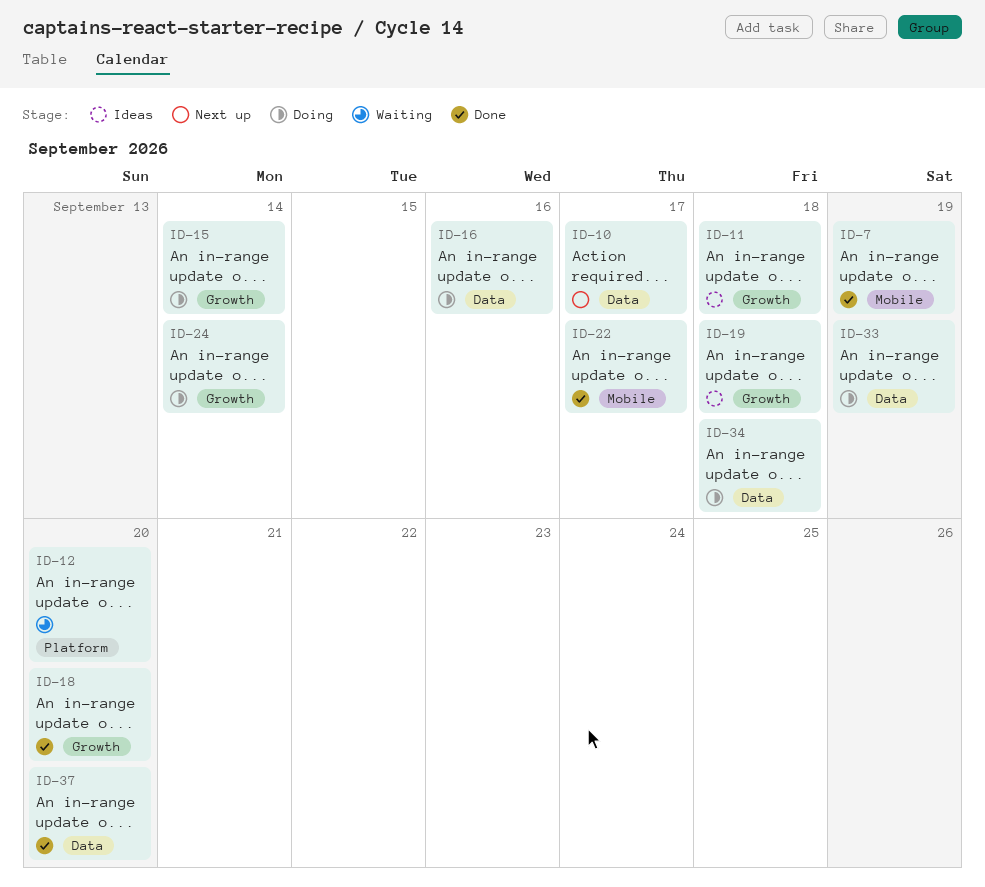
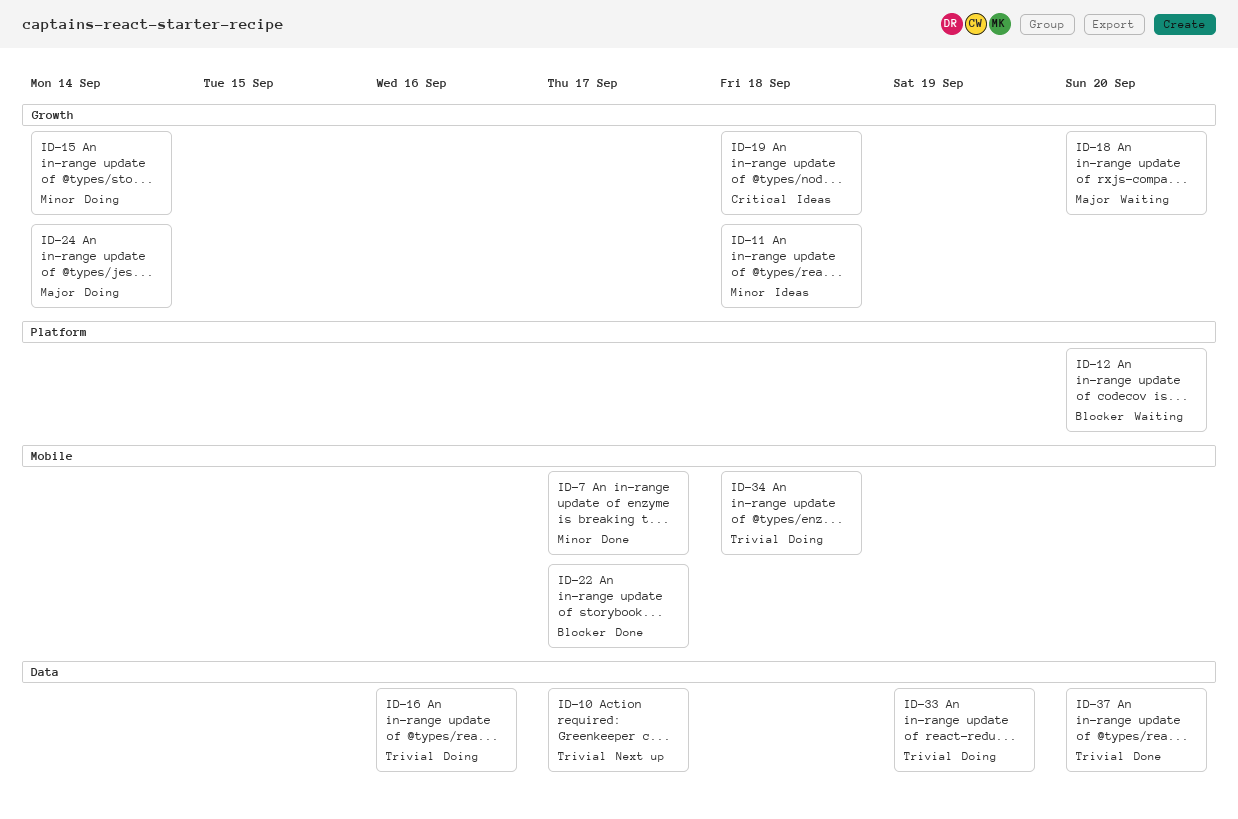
ID-7, due: Sep 19 -> Sep 17
ID-18, status: Done -> Waiting
ID-34, label: Data -> Mobile

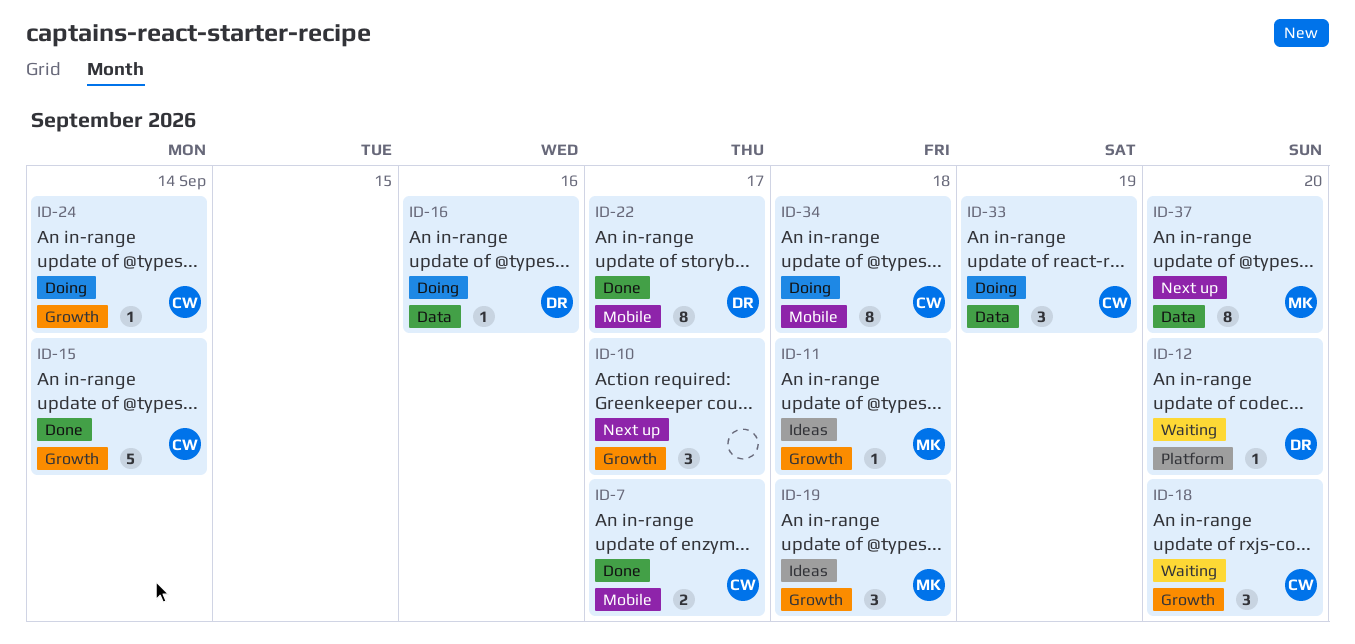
ID-10, label: Data -> Growth
ID-15, status: Doing -> Done
ID-37, status: Done -> Next up

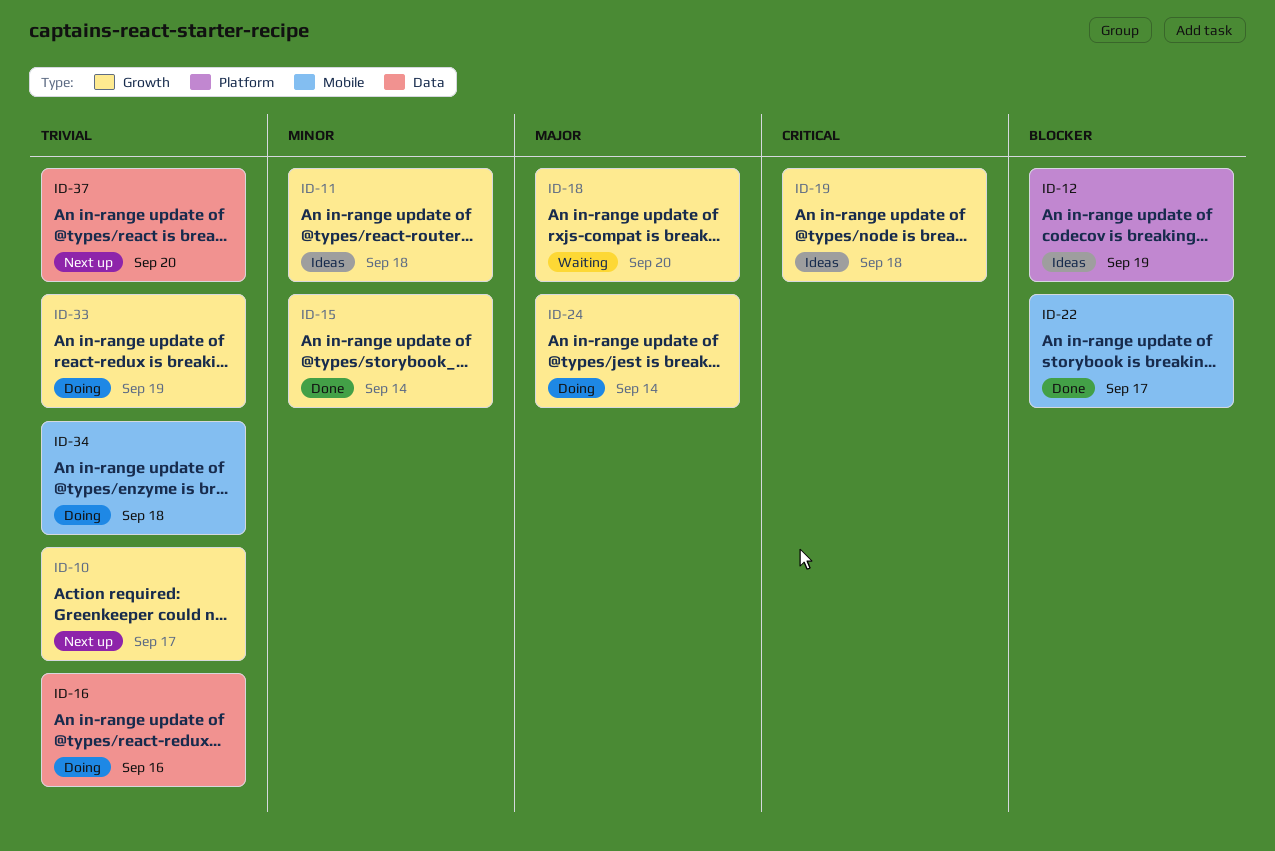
ID-7: present -> none
ID-12, status: Waiting -> Ideas
ID-12, due: Sep 20 -> Sep 19
ID-33, label: Data -> Growth

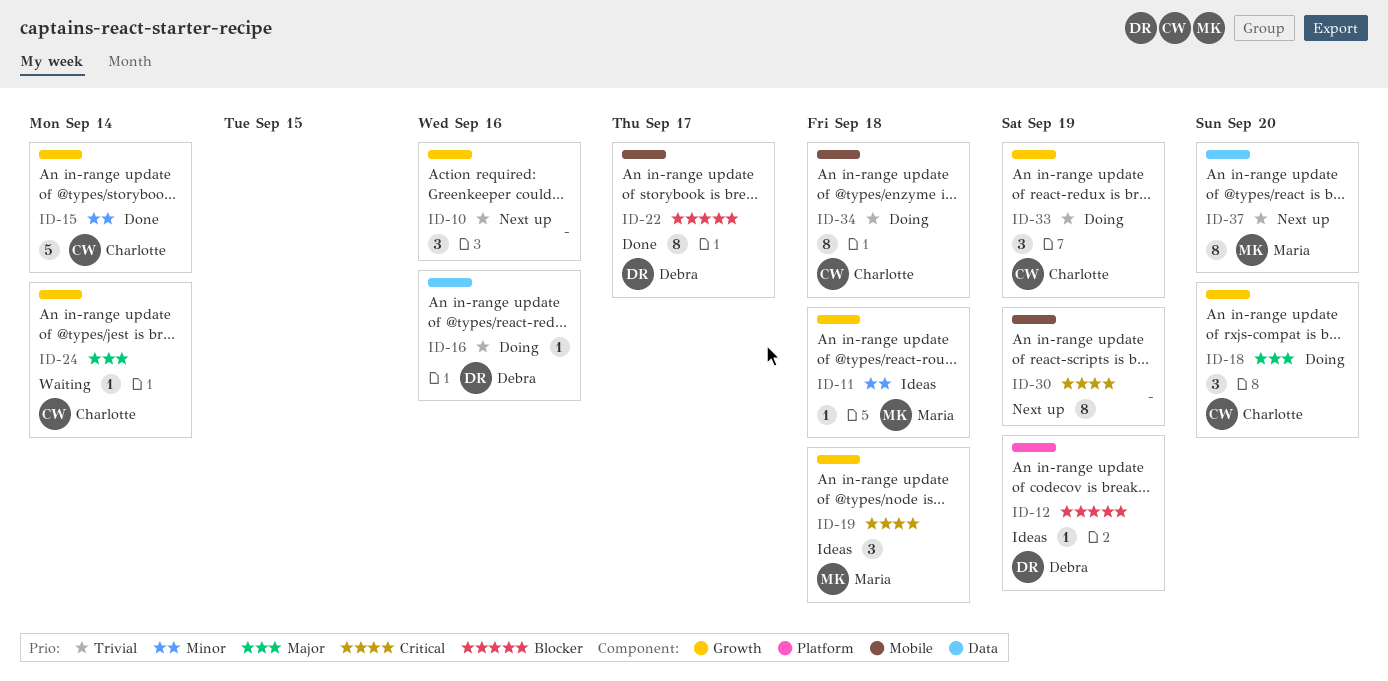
ID-10, due: Sep 17 -> Sep 16
ID-18, status: Waiting -> Doing
ID-24, status: Doing -> Waiting
ID-30: none -> present

